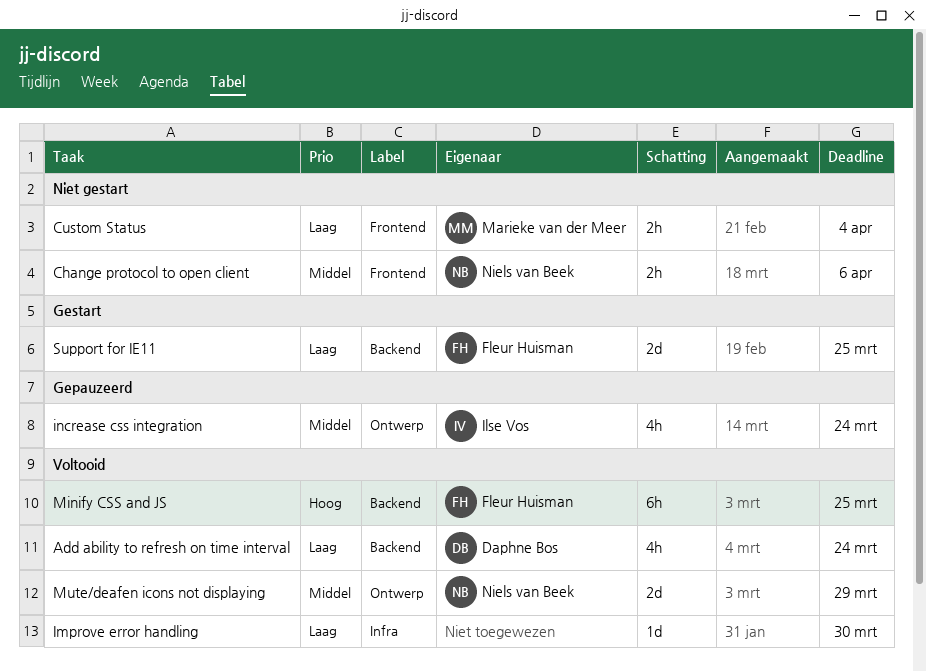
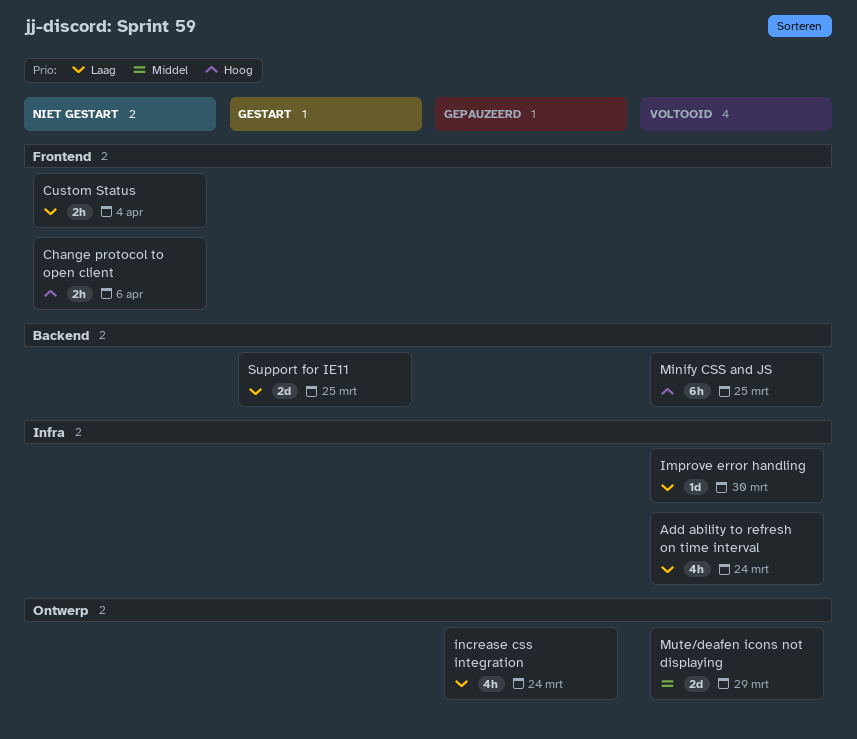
Add ability to refresh on time interval, label: Backend -> Infra
Change protocol to open client, priority: Middel -> Hoog
increase css integration, priority: Middel -> Laag

